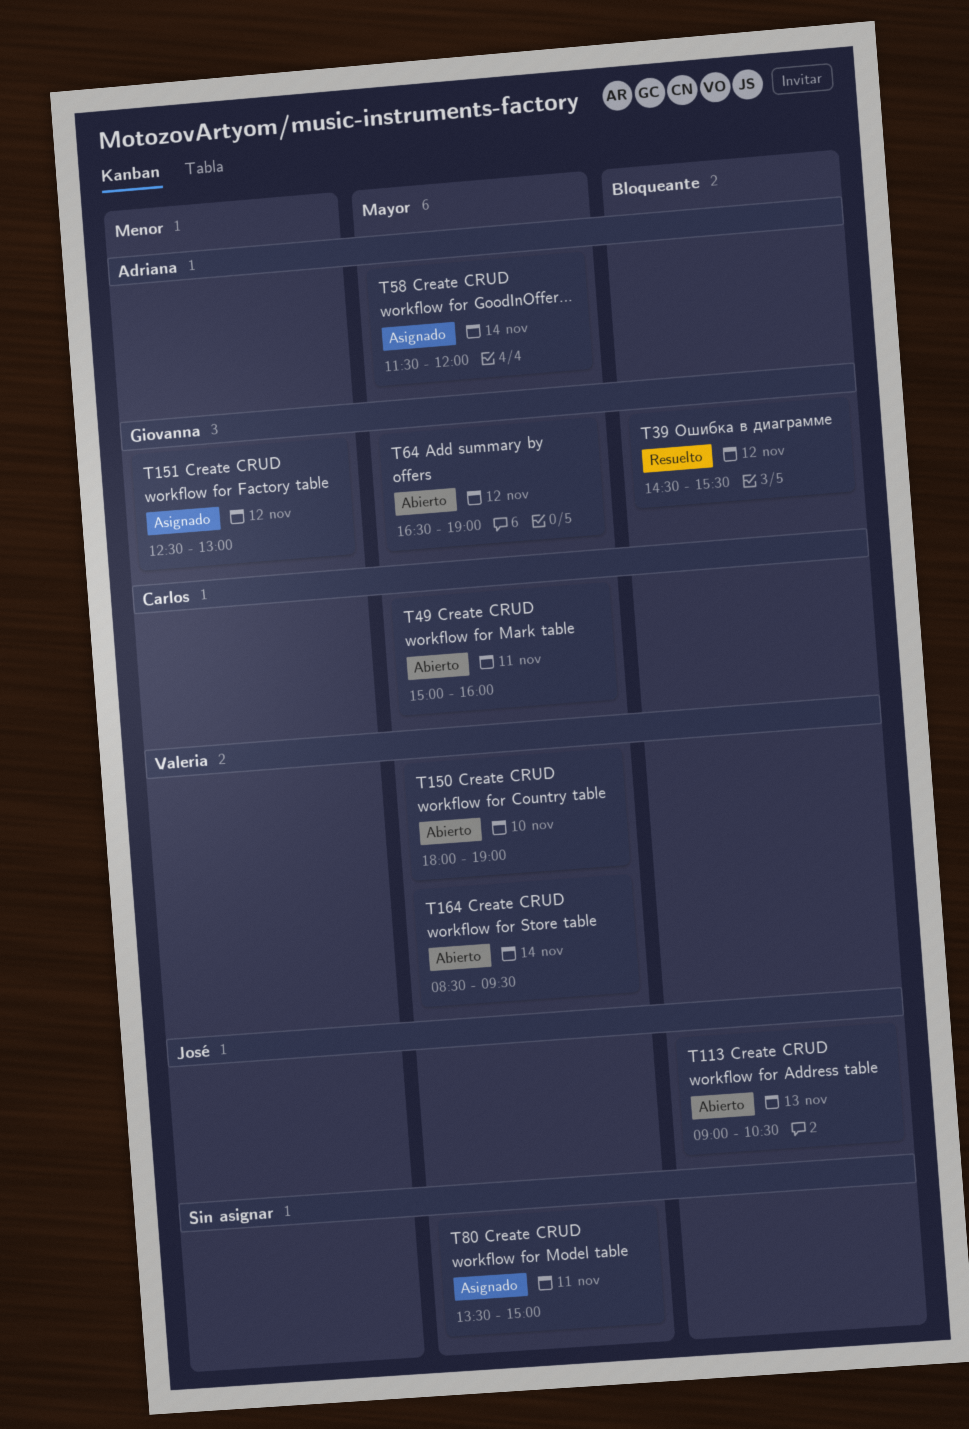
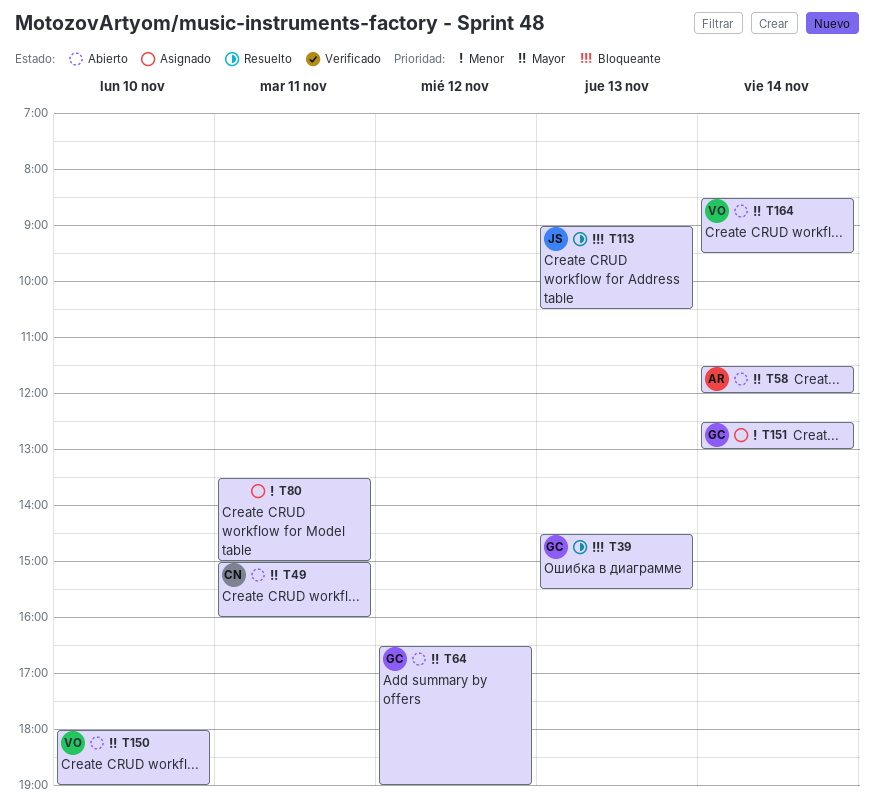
T39, day: Nov 12 -> Nov 13
T58, status: Asignado -> Abierto
T80, priority: Mayor -> Menor
T113, status: Abierto -> Resuelto
T151, day: Nov 12 -> Nov 14

